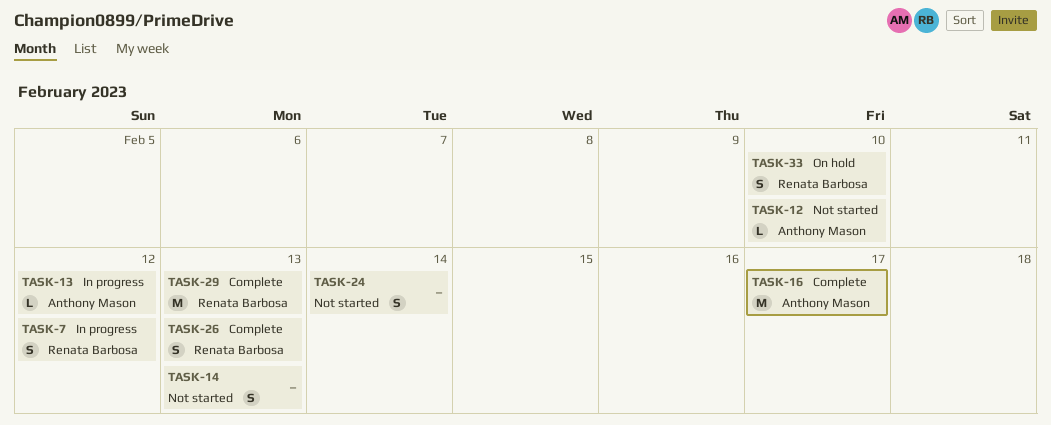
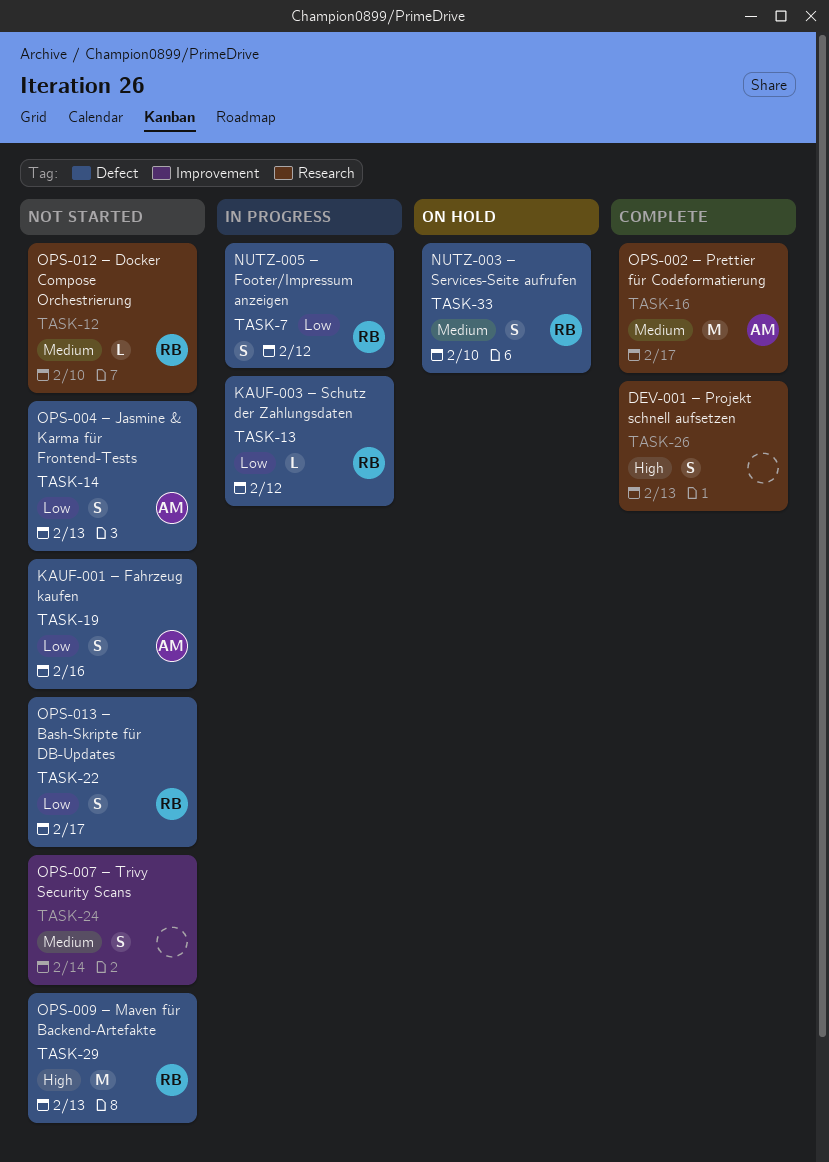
TASK-12, owner: Anthony Mason -> Renata Barbosa
TASK-13, owner: Anthony Mason -> Renata Barbosa
TASK-14, owner: none -> Anthony Mason
TASK-19: none -> present
TASK-22: none -> present
TASK-26, owner: Renata Barbosa -> none
TASK-29, status: Complete -> Not started

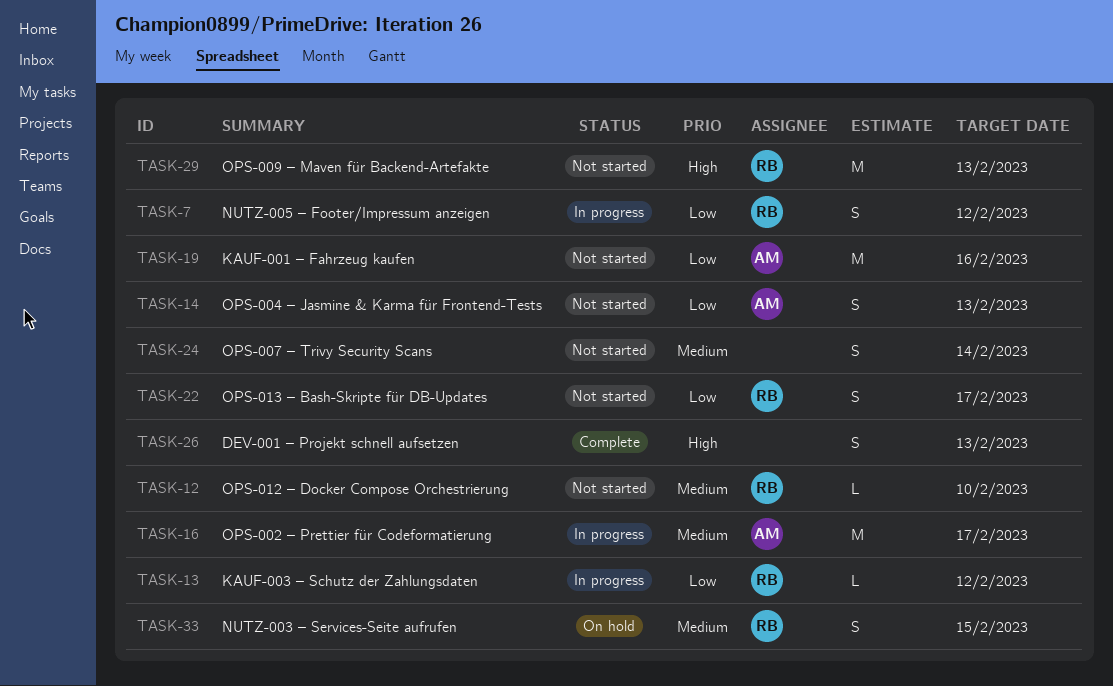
TASK-16, status: Complete -> In progress
TASK-19, estimate: S -> M
TASK-33, due: Feb 10 -> Feb 15

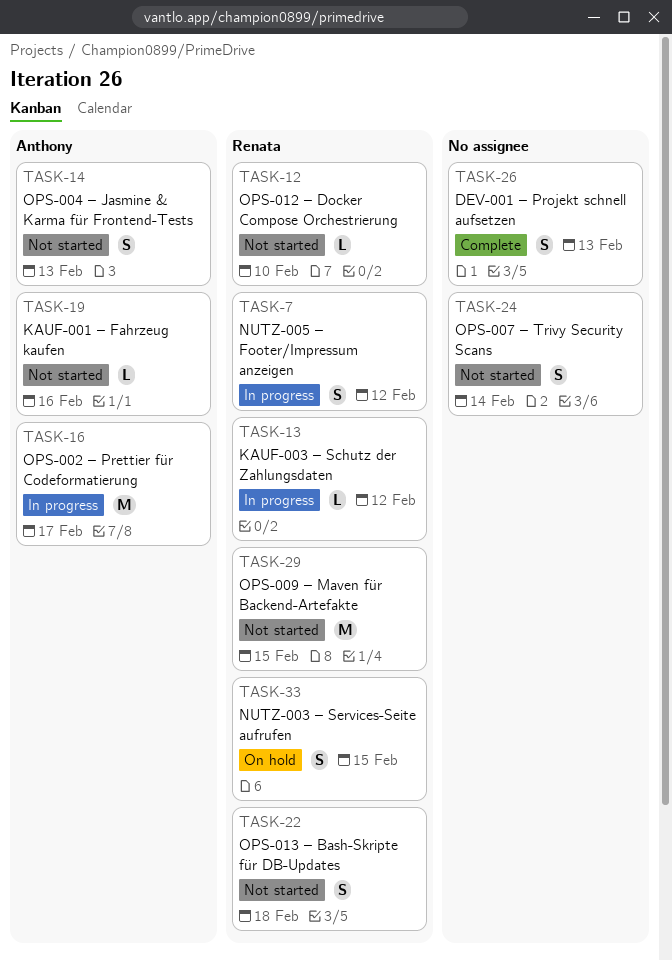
TASK-19, estimate: M -> L
TASK-22, due: Feb 17 -> Feb 18
TASK-29, due: Feb 13 -> Feb 15

